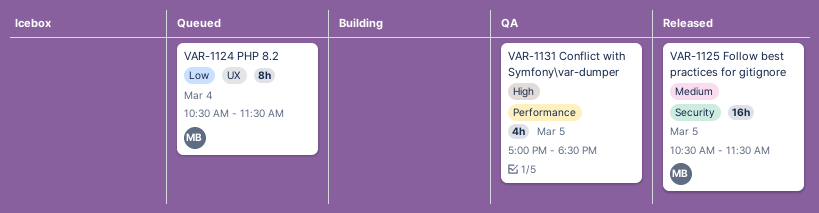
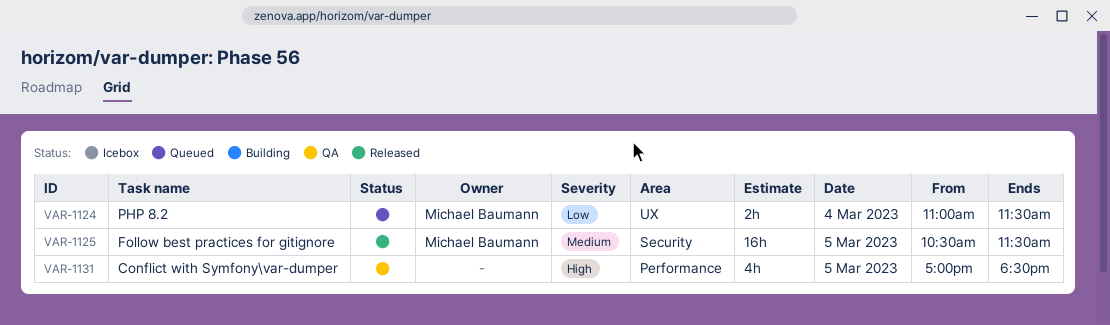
VAR-1124, estimate: 8h -> 2h
VAR-1124, begins: 10:30 -> 11:00

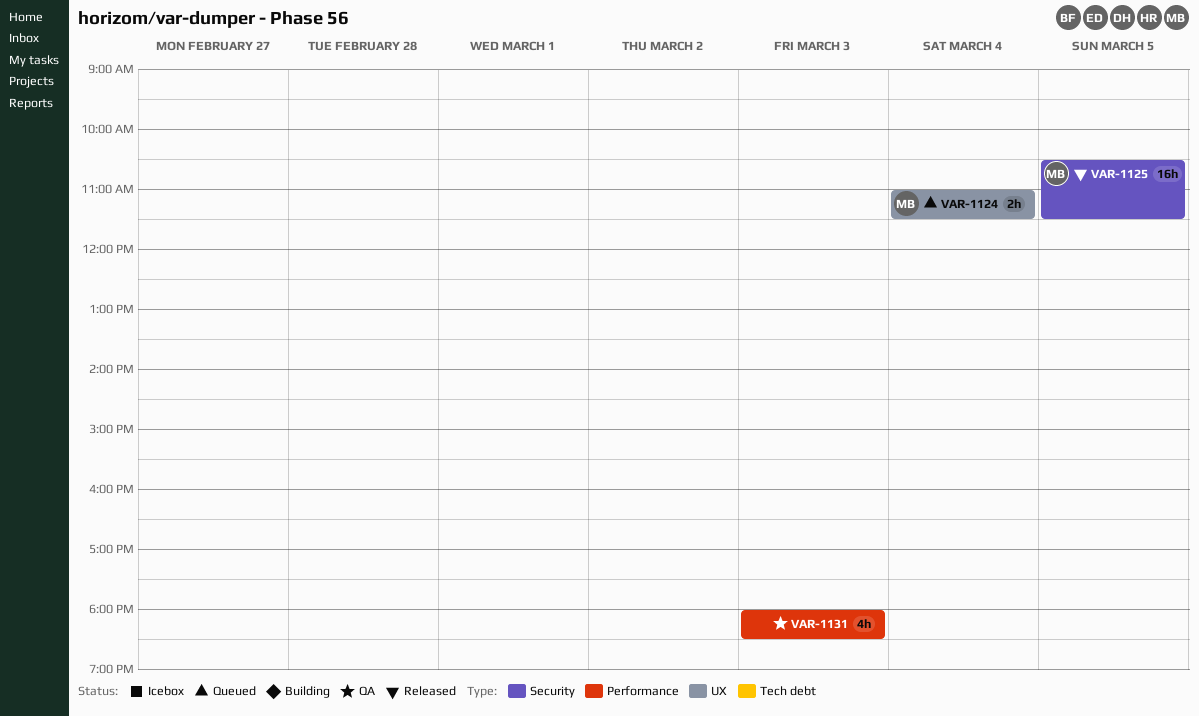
VAR-1131, day: Mar 5 -> Mar 3
VAR-1131, begins: 17:00 -> 18:00

